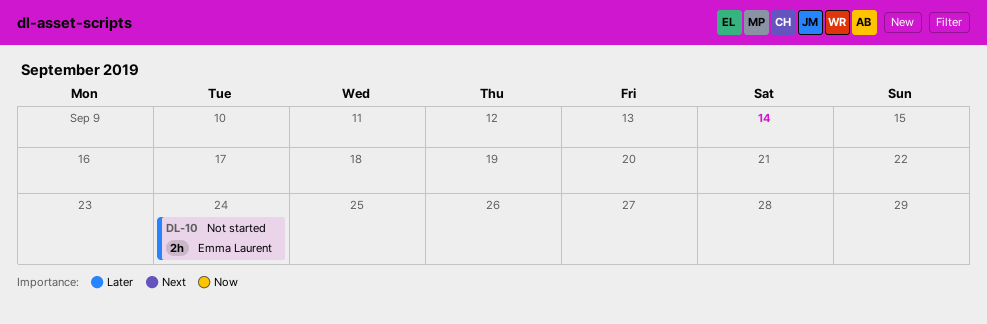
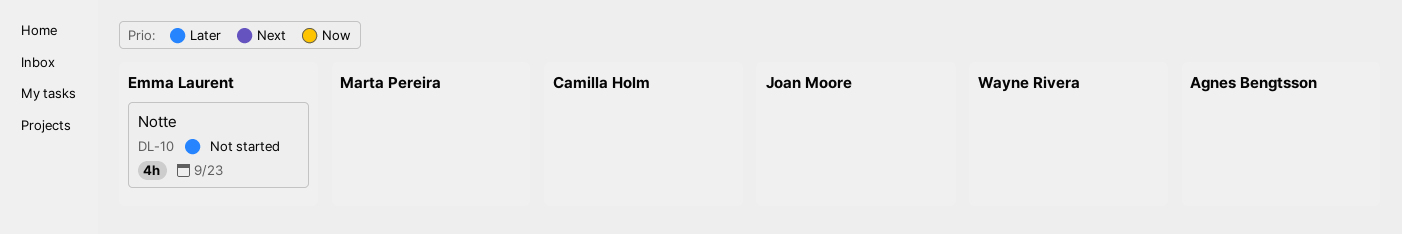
DL-10, estimate: 2h -> 4h
DL-10, due: Sep 24 -> Sep 23

